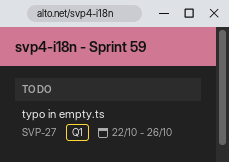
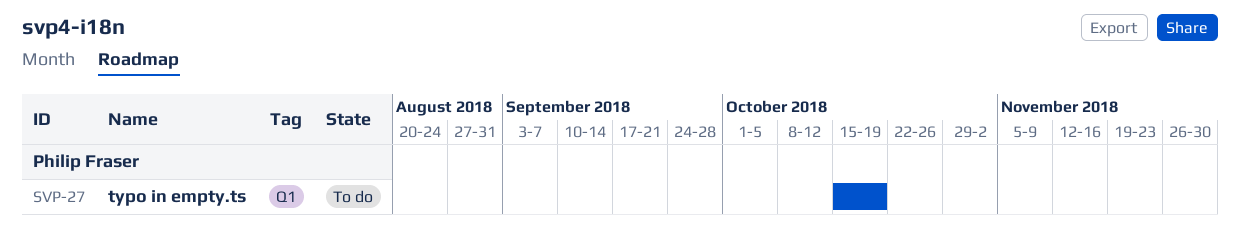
SVP-27, start: Oct 22 -> Oct 15
SVP-27, due: Oct 26 -> Oct 19

